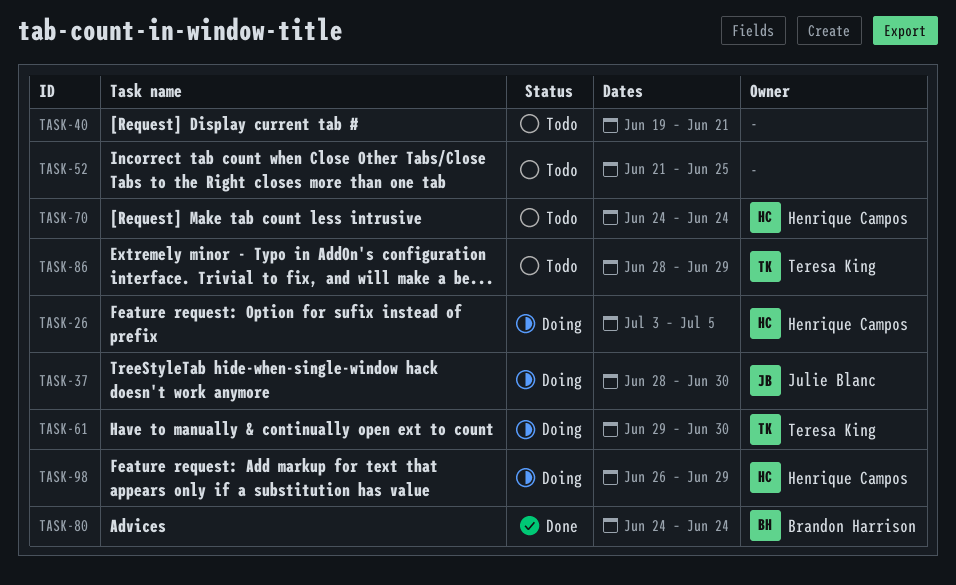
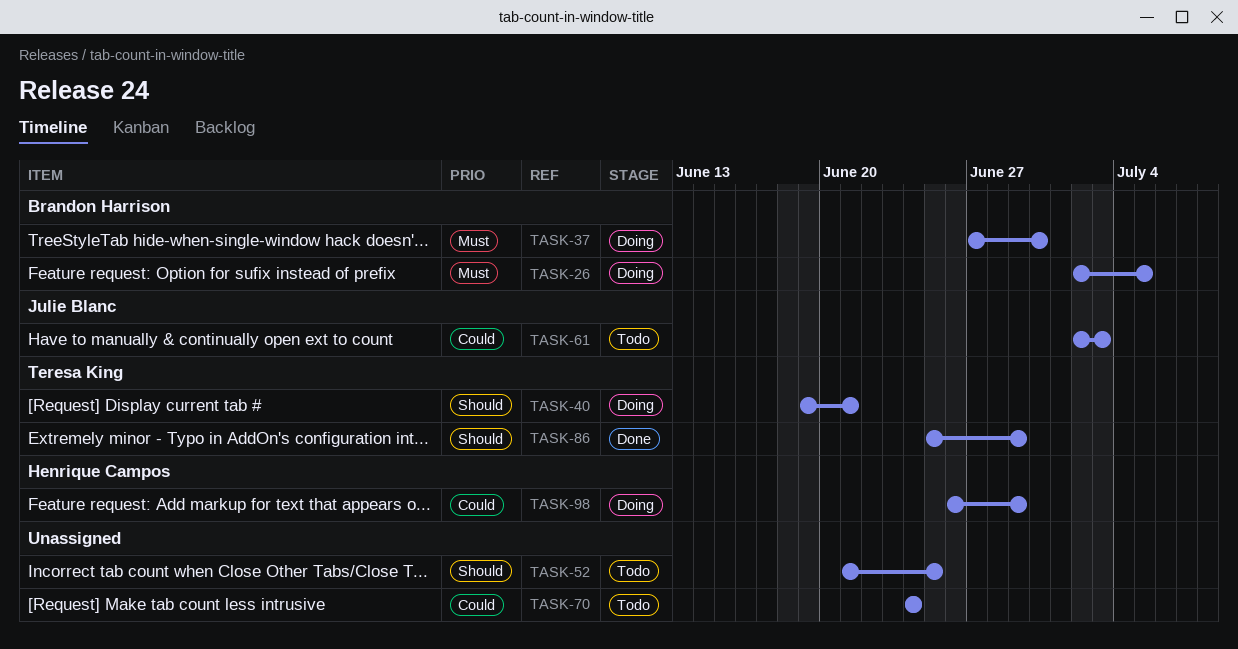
TASK-26, owner: Henrique Campos -> Brandon Harrison
TASK-26, start: Jul 3 -> Jul 2
TASK-37, owner: Julie Blanc -> Brandon Harrison
TASK-37, start: Jun 28 -> Jun 27
TASK-40, status: Todo -> Doing
TASK-40, owner: none -> Teresa King
TASK-61, status: Doing -> Todo
TASK-61, owner: Teresa King -> Julie Blanc
TASK-61, start: Jun 29 -> Jul 2
TASK-61, due: Jun 30 -> Jul 3
TASK-70, owner: Henrique Campos -> none
TASK-80: present -> none
TASK-86, status: Todo -> Done
TASK-86, start: Jun 28 -> Jun 25

